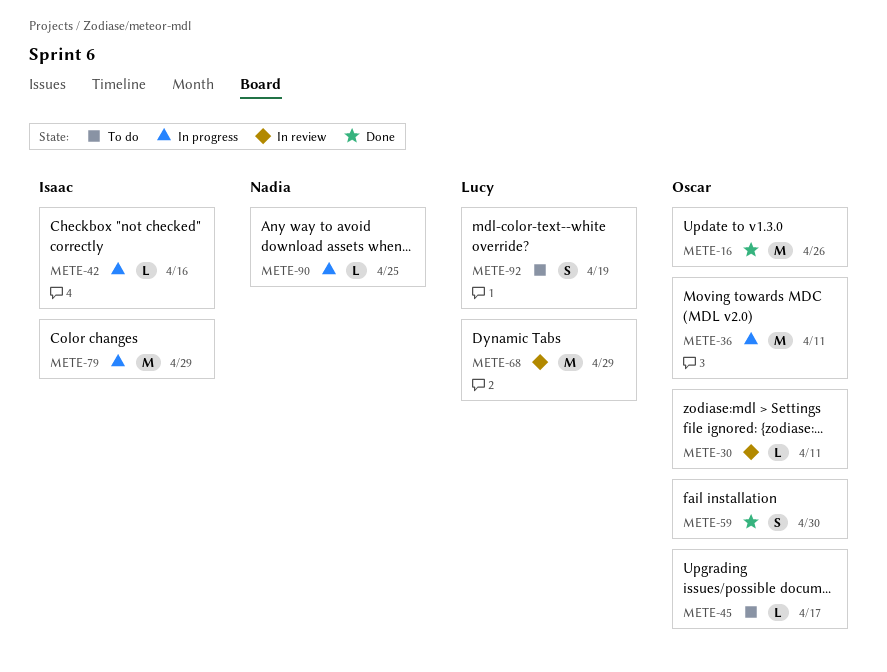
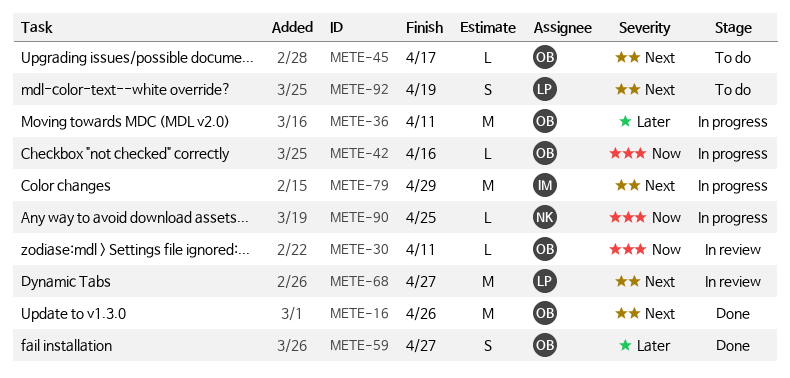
METE-42, owner: Isaac -> Oscar
METE-59, due: Apr 30 -> Apr 27
METE-68, due: Apr 29 -> Apr 27

